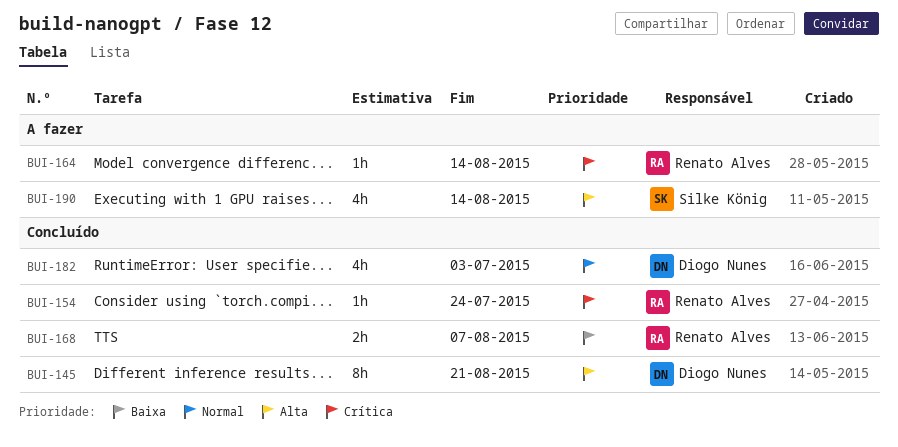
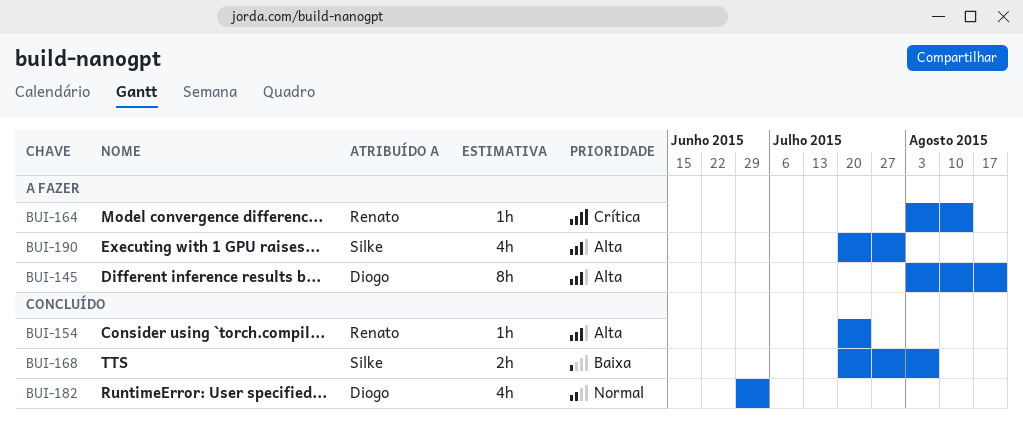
BUI-145, status: Concluído -> A fazer
BUI-154, priority: Crítica -> Alta
BUI-168, owner: Renato Alves -> Silke König
BUI-190, due: Aug 14 -> Jul 31

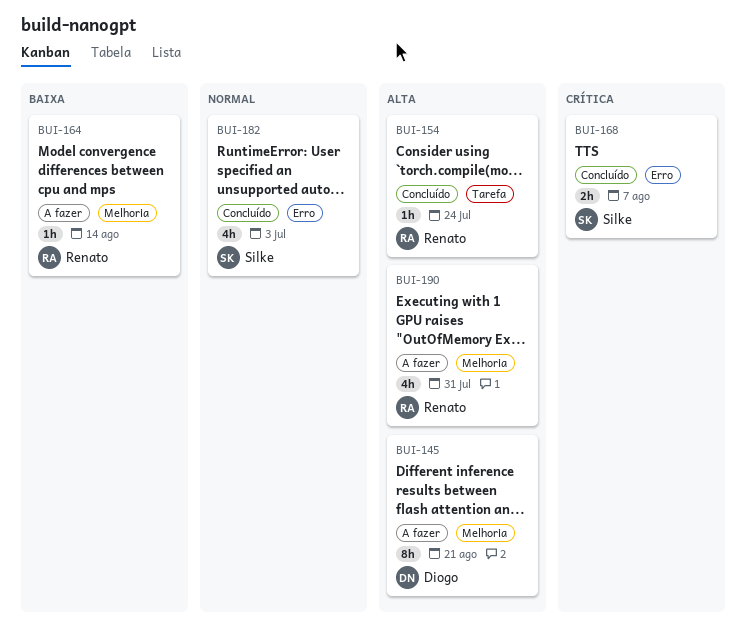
BUI-164, priority: Crítica -> Baixa
BUI-168, priority: Baixa -> Crítica
BUI-182, owner: Diogo -> Silke
BUI-190, owner: Silke -> Renato

